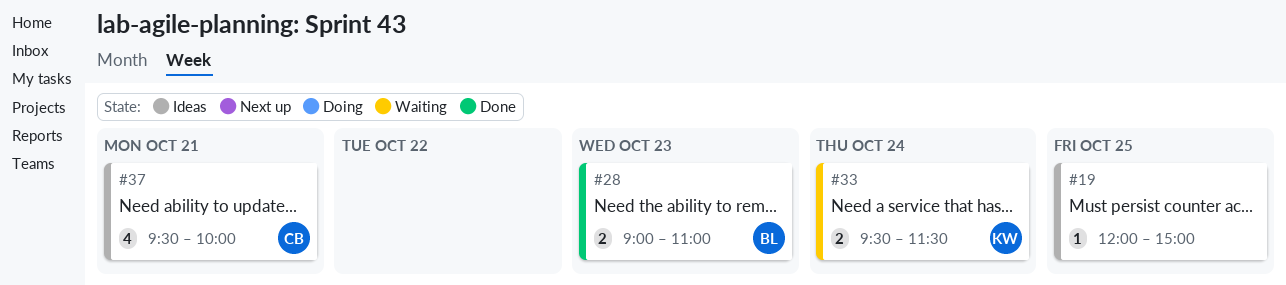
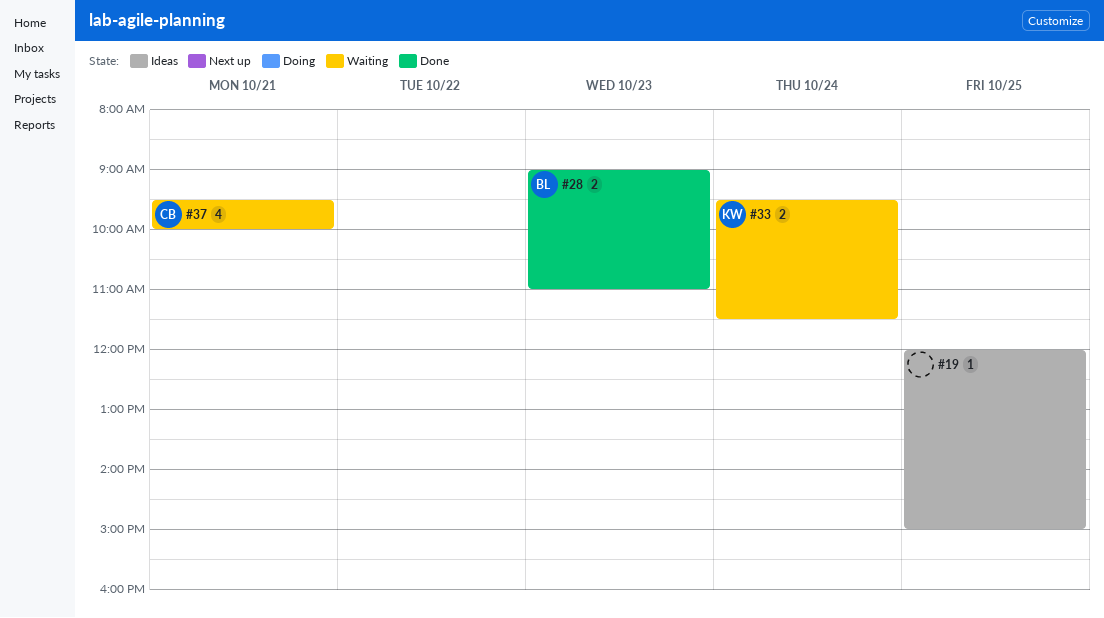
#37, status: Ideas -> Waiting

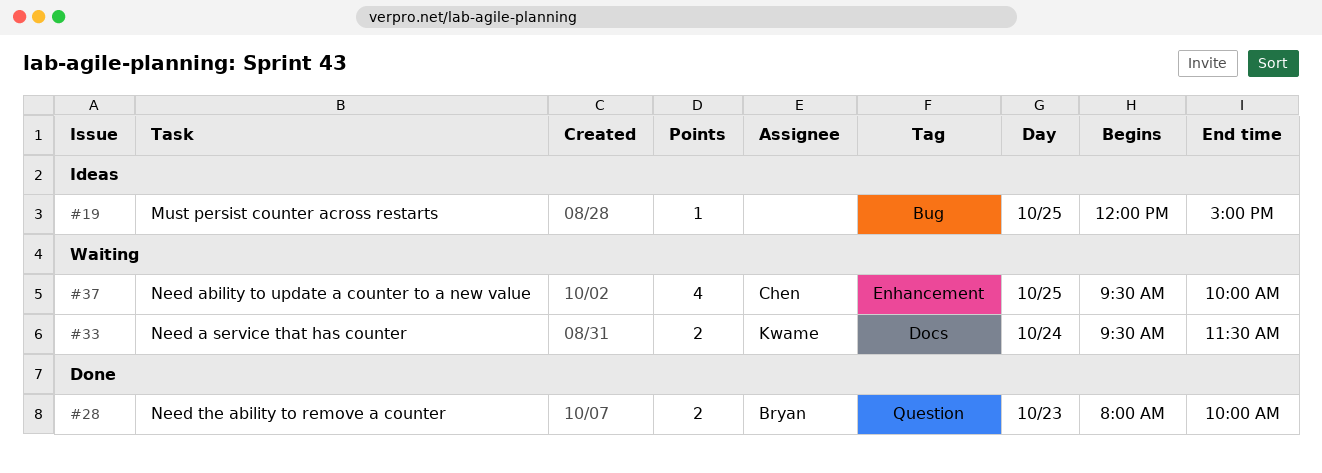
#28, begins: 09:00 -> 08:00
#28, ends: 11:00 -> 10:00
#37, day: Oct 21 -> Oct 25

